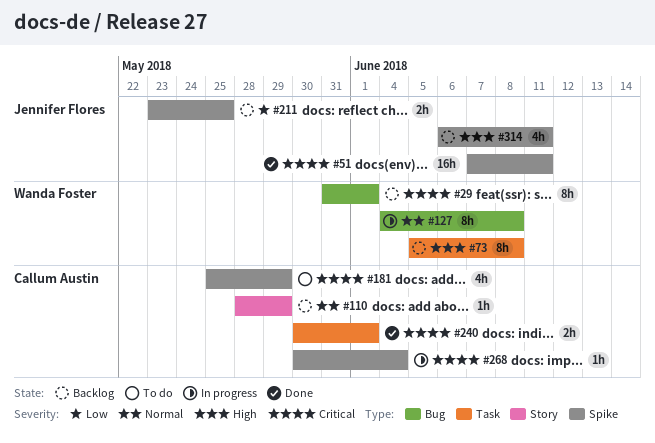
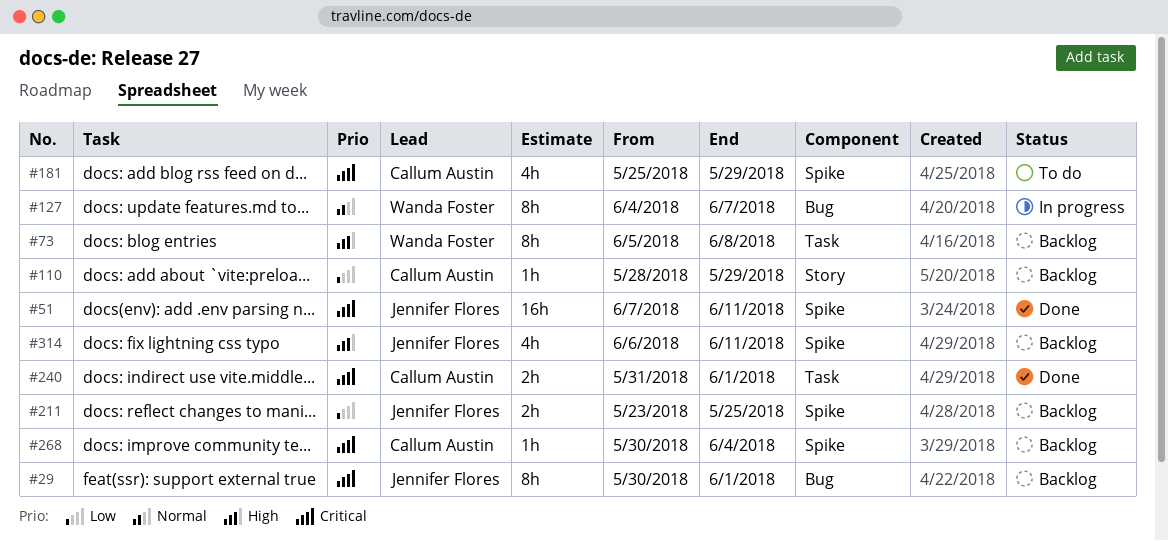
#29, owner: Wanda Foster -> Jennifer Flores
#29, start: May 31 -> May 30
#110, priority: Normal -> Low
#127, due: Jun 8 -> Jun 7
#240, start: May 30 -> May 31
#268, status: In progress -> Backlog

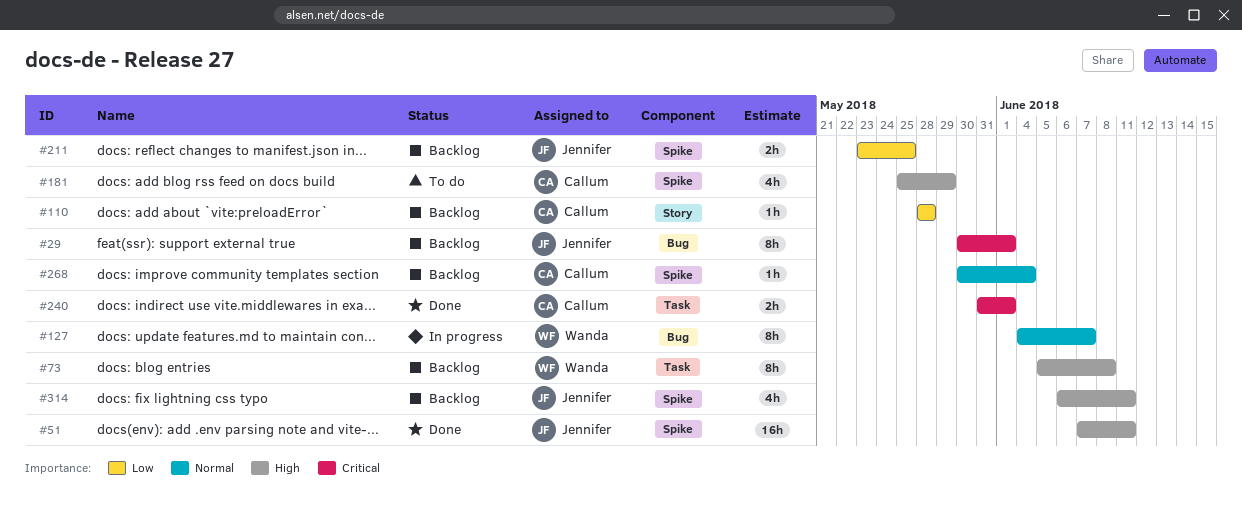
#51, priority: Critical -> High
#110, due: May 29 -> May 28
#181, priority: Critical -> High
#268, priority: Critical -> Normal

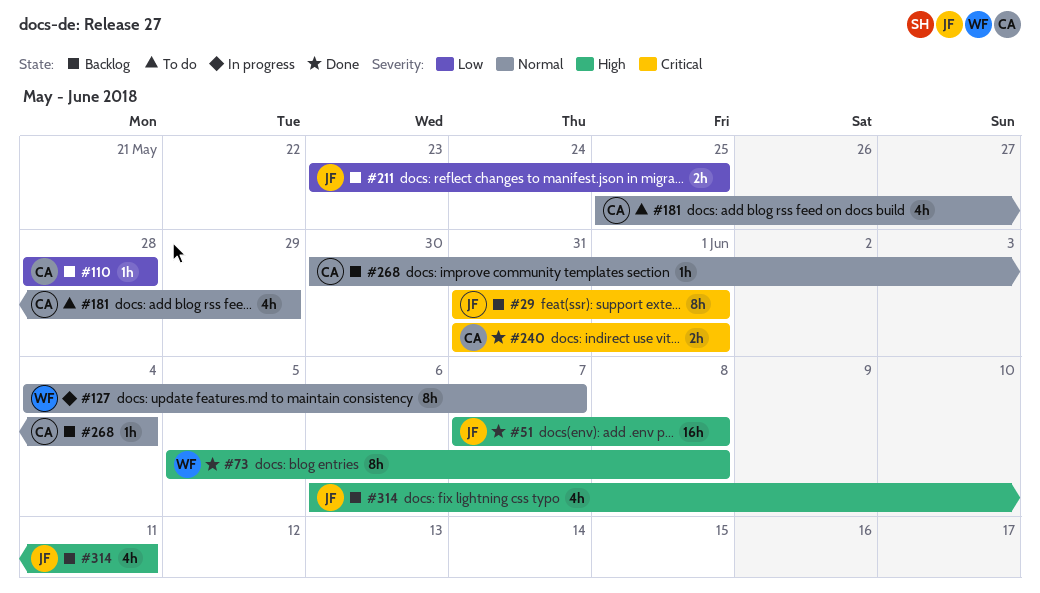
#29, start: May 30 -> May 31
#51, due: Jun 11 -> Jun 8
#73, status: Backlog -> Done
#181, priority: High -> Normal

